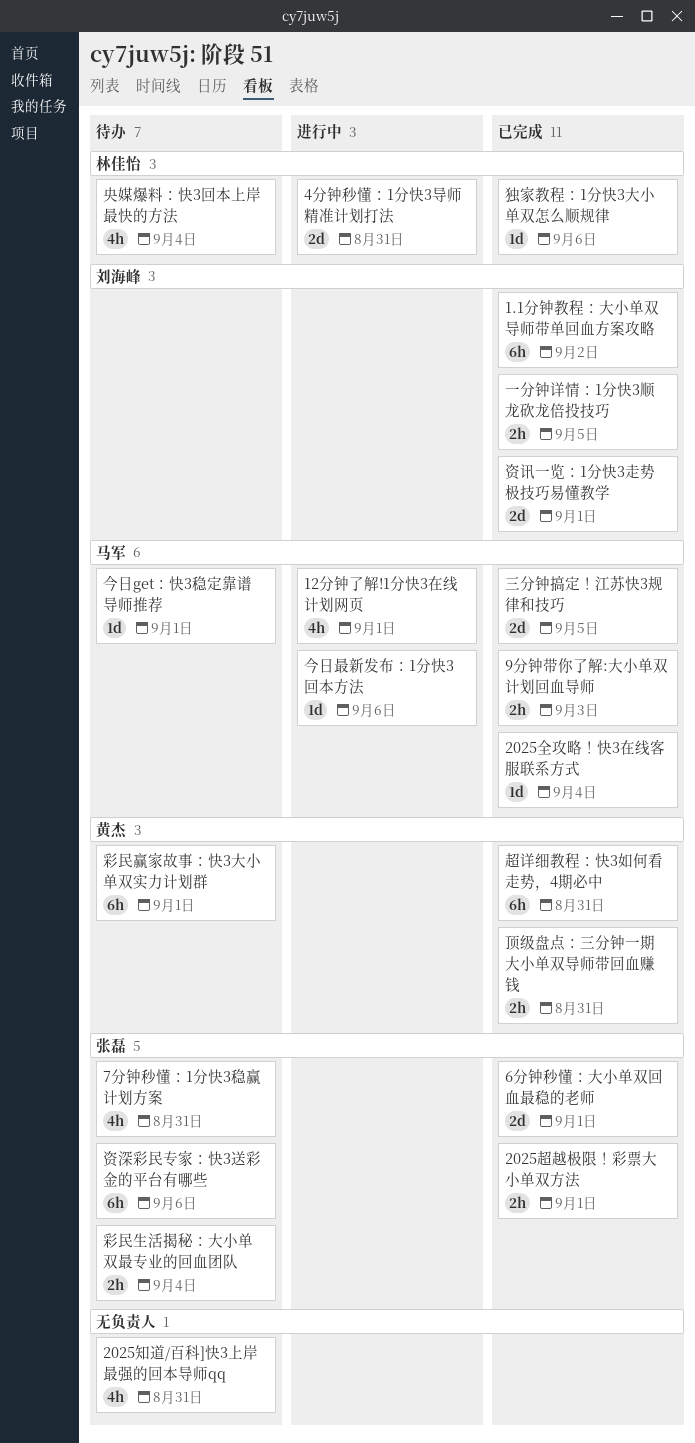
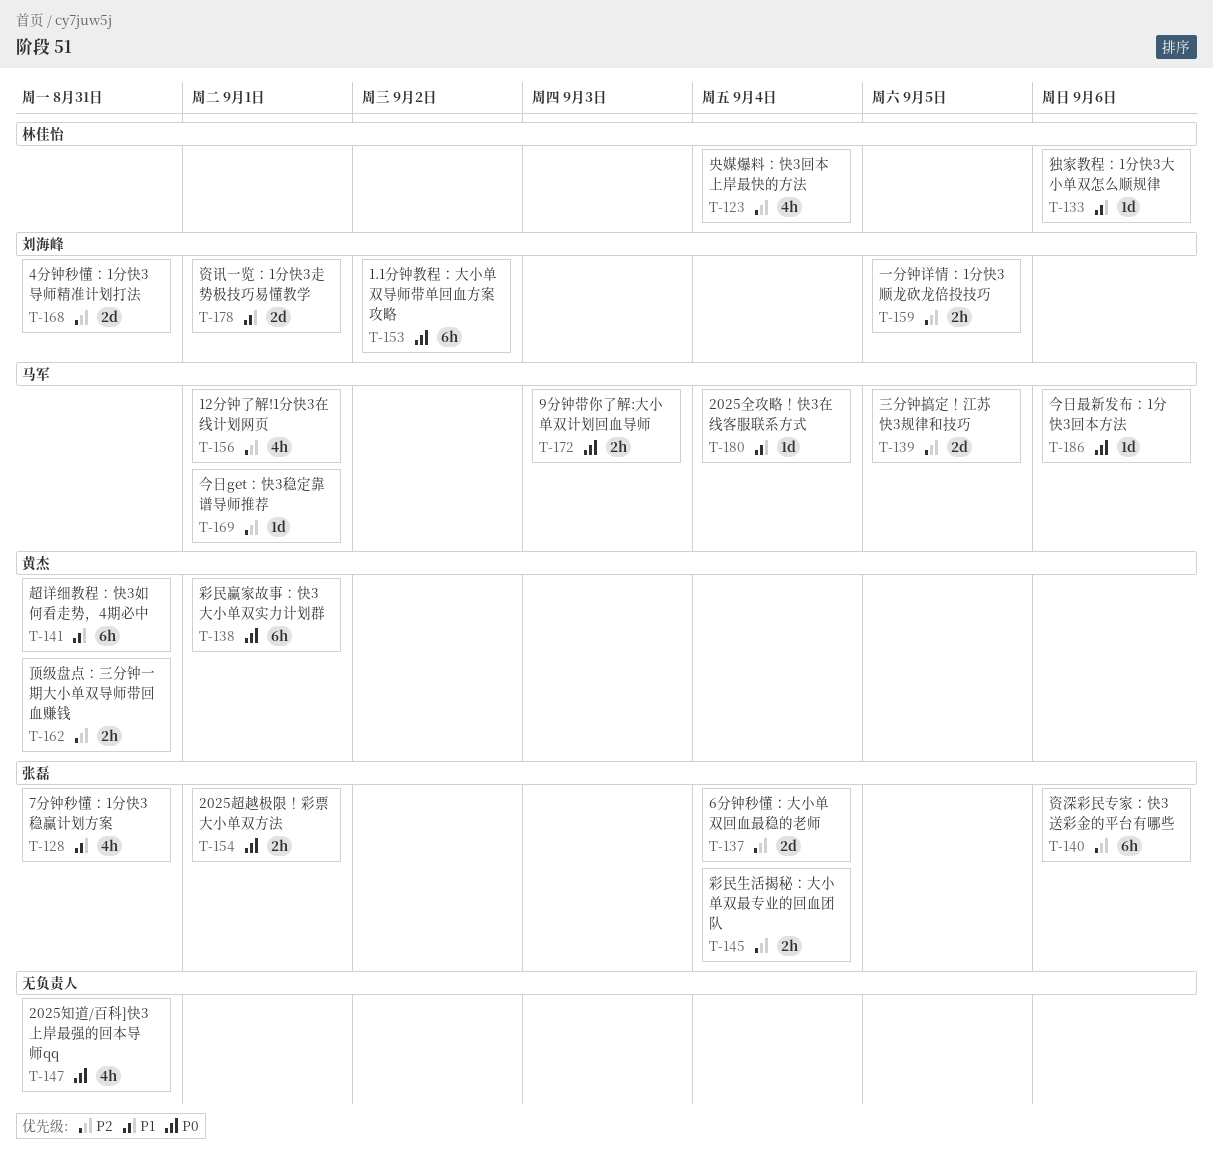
4分钟秒懂：1分快3导师精准计划打法, owner: 林佳怡 -> 刘海峰
6分钟秒懂：大小单双回血最稳的老师, due: Sep 1 -> Sep 4

